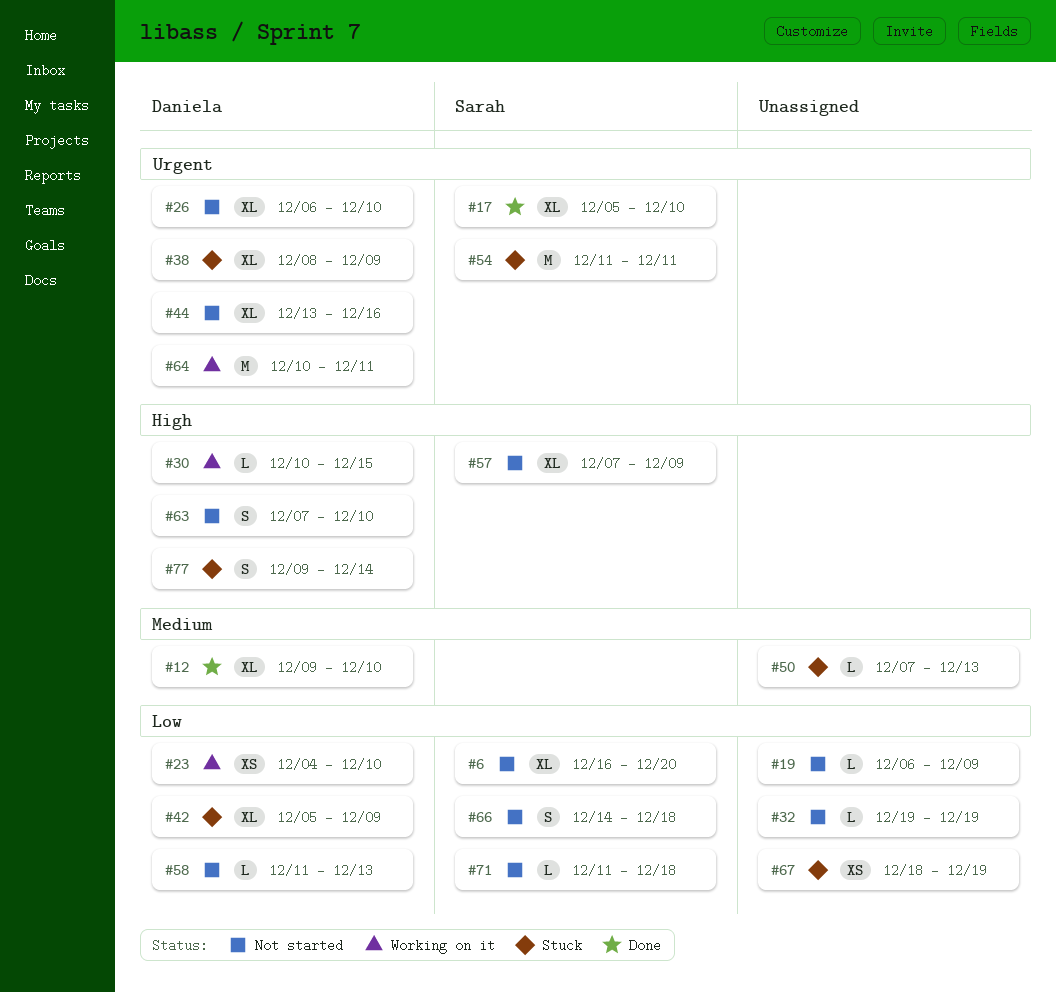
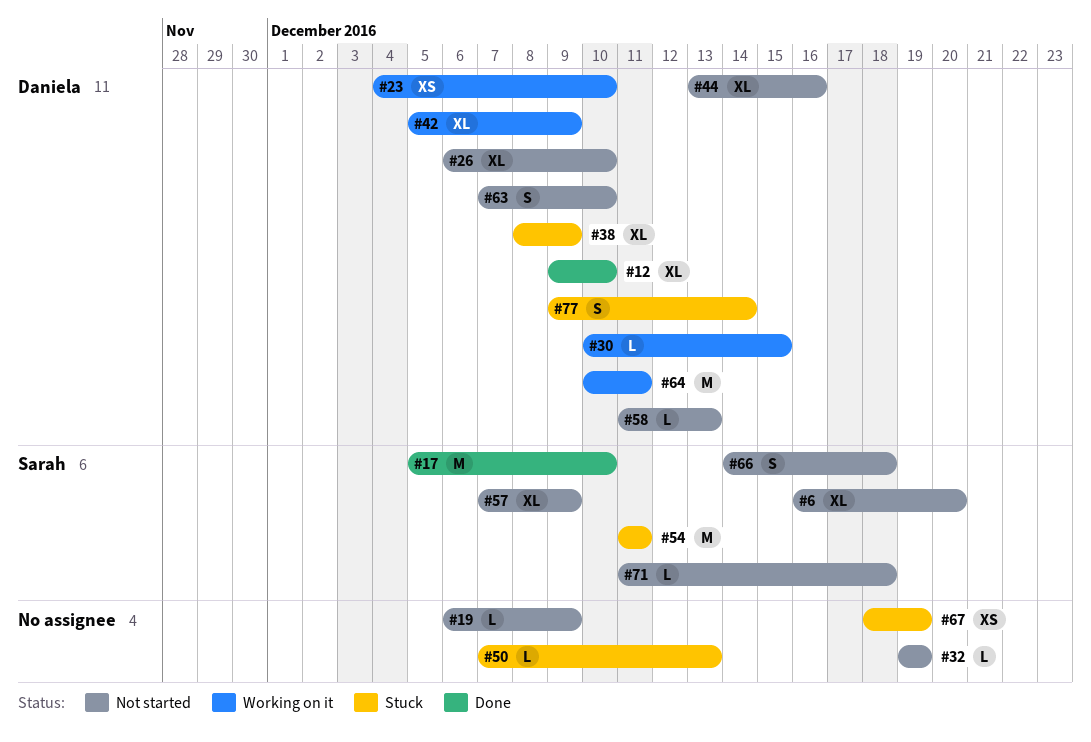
#17, estimate: XL -> M
#42, status: Stuck -> Working on it

